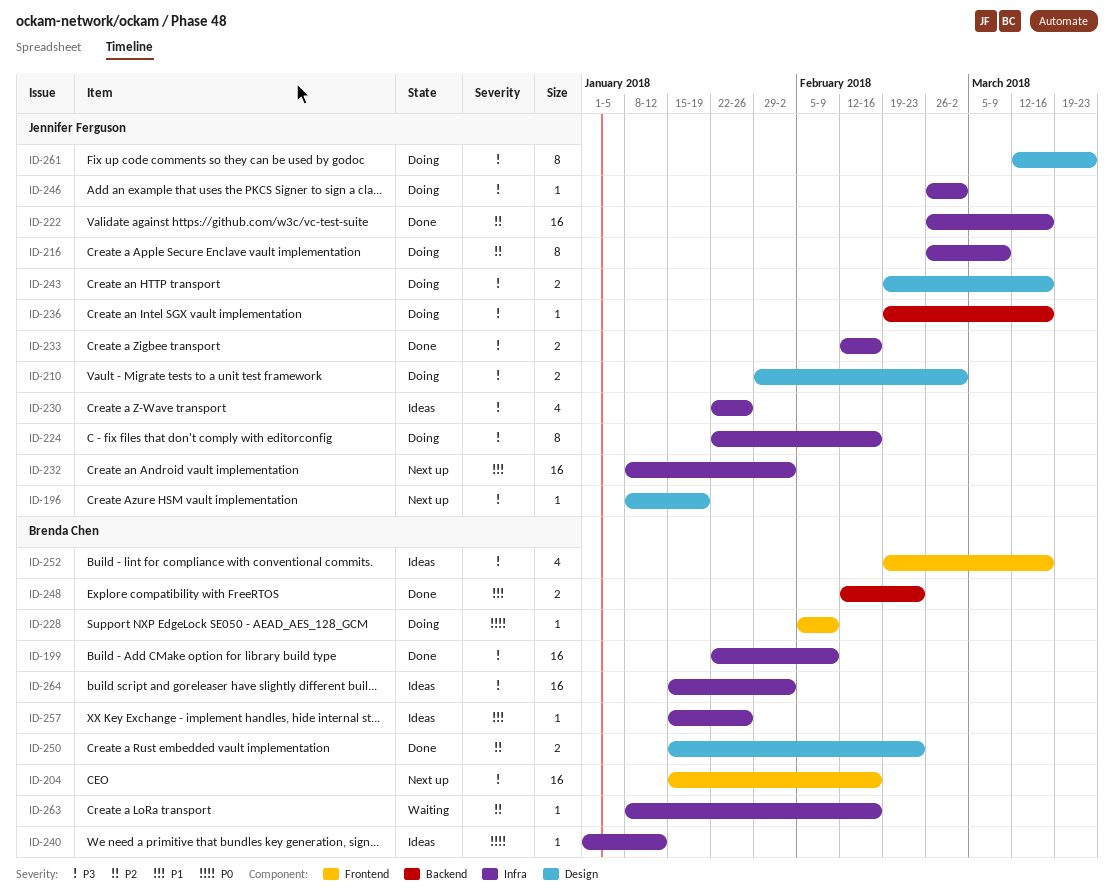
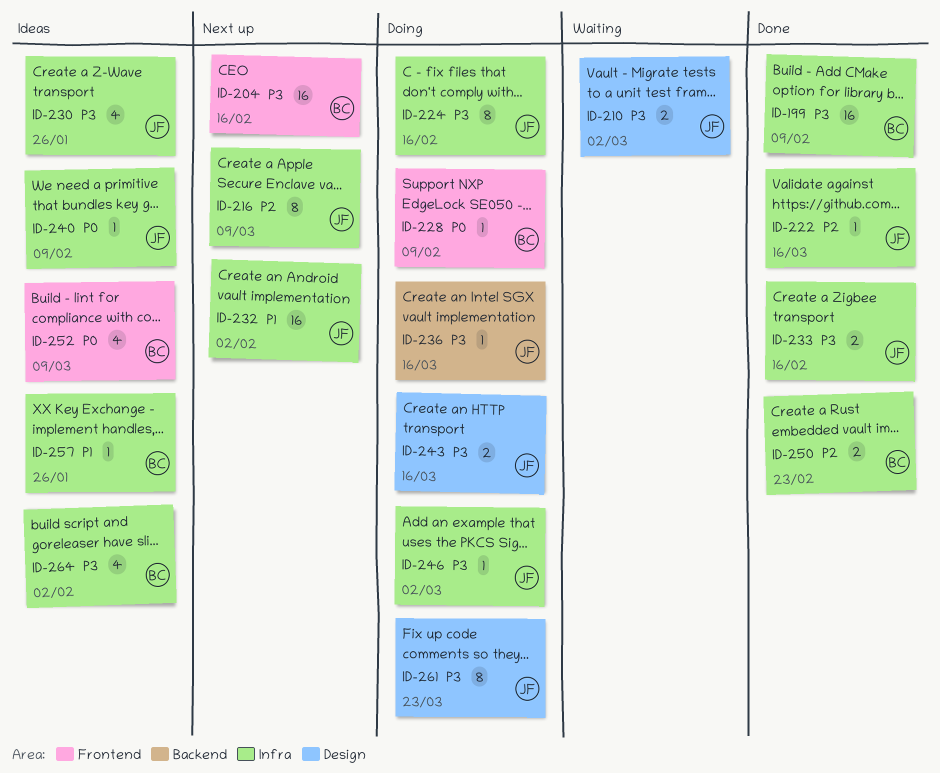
ID-196: present -> none
ID-210, status: Doing -> Waiting
ID-216, status: Doing -> Next up
ID-222, estimate: 16 -> 1
ID-240, owner: Brenda Chen -> Jennifer Ferguson
ID-240, due: Jan 12 -> Feb 9
ID-248: present -> none
ID-250, label: Design -> Infra
ID-252, priority: P3 -> P0
ID-252, due: Mar 16 -> Mar 9
ID-263: present -> none
ID-264, estimate: 16 -> 4

